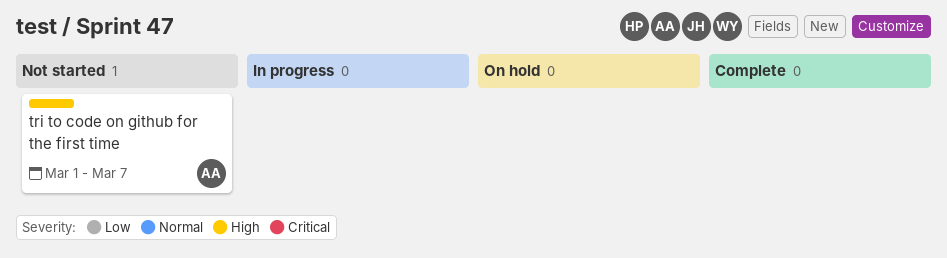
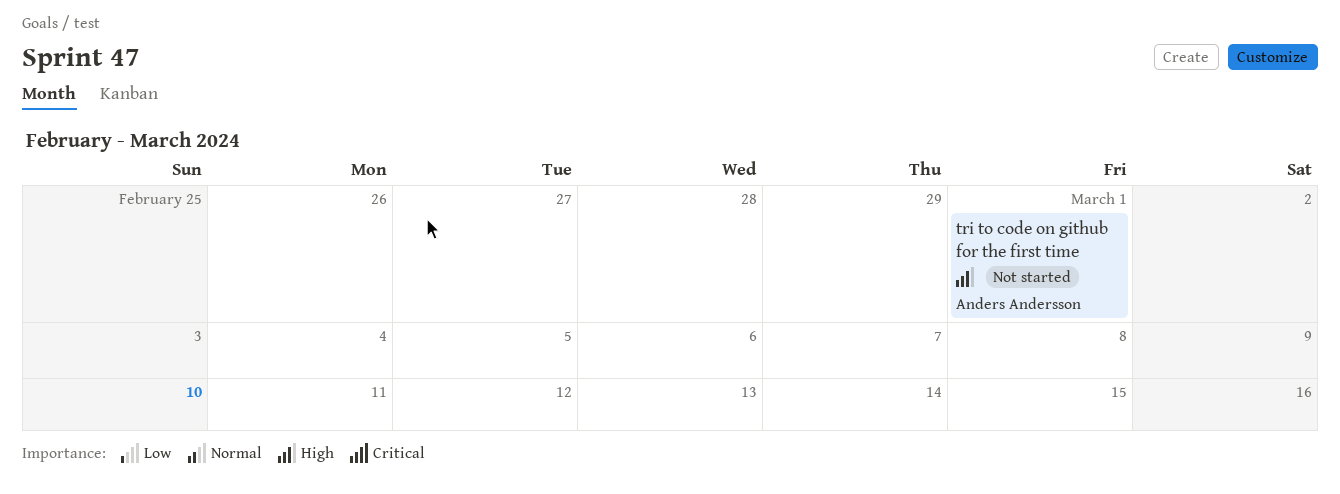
tri to code on github for the first time, due: Mar 7 -> Mar 1

